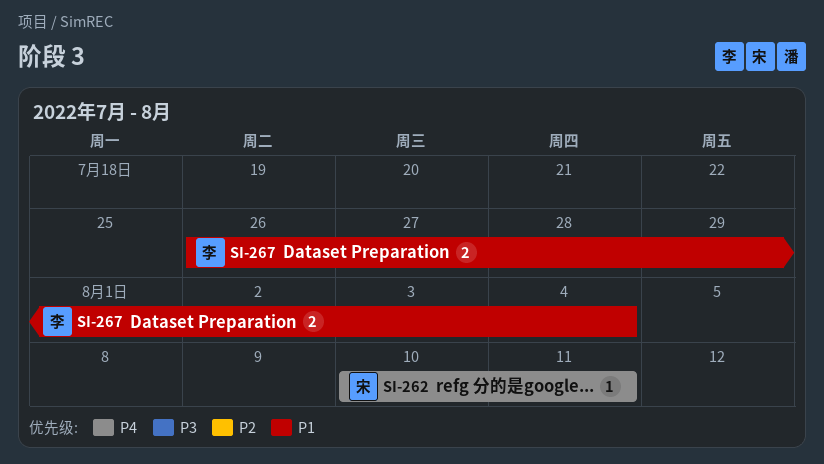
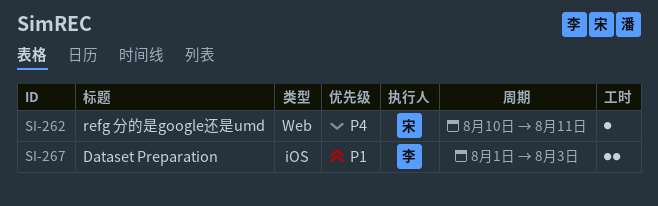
SI-267, start: Jul 26 -> Aug 1
SI-267, due: Aug 4 -> Aug 3

